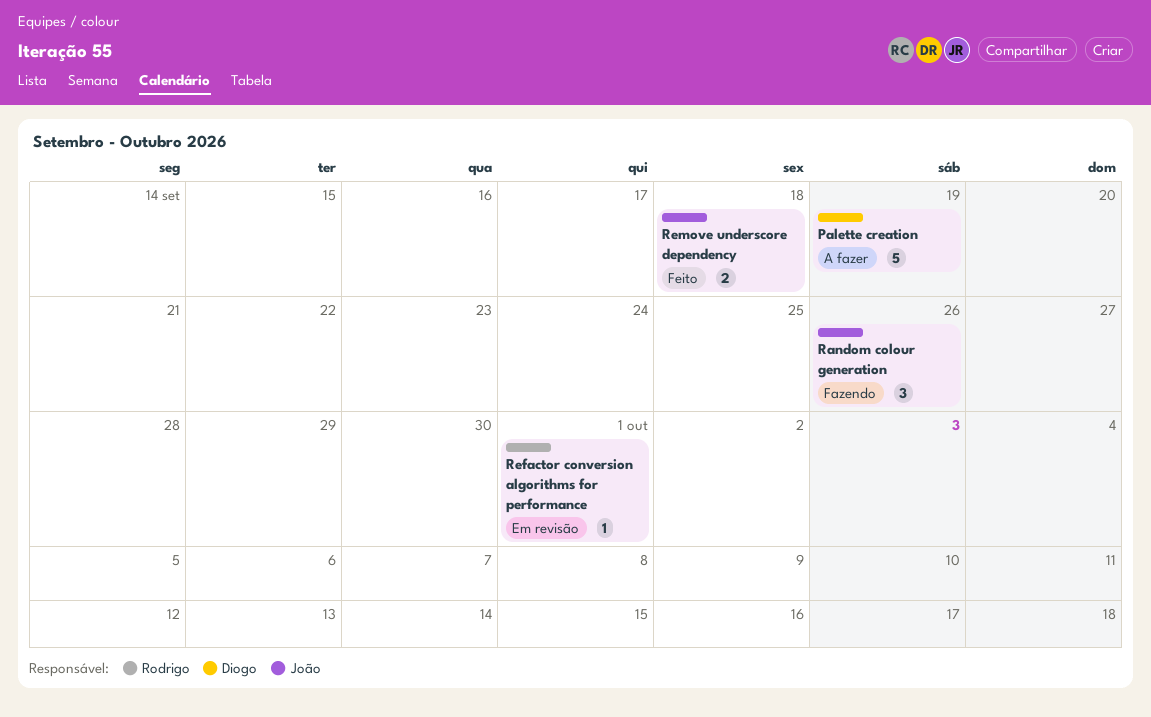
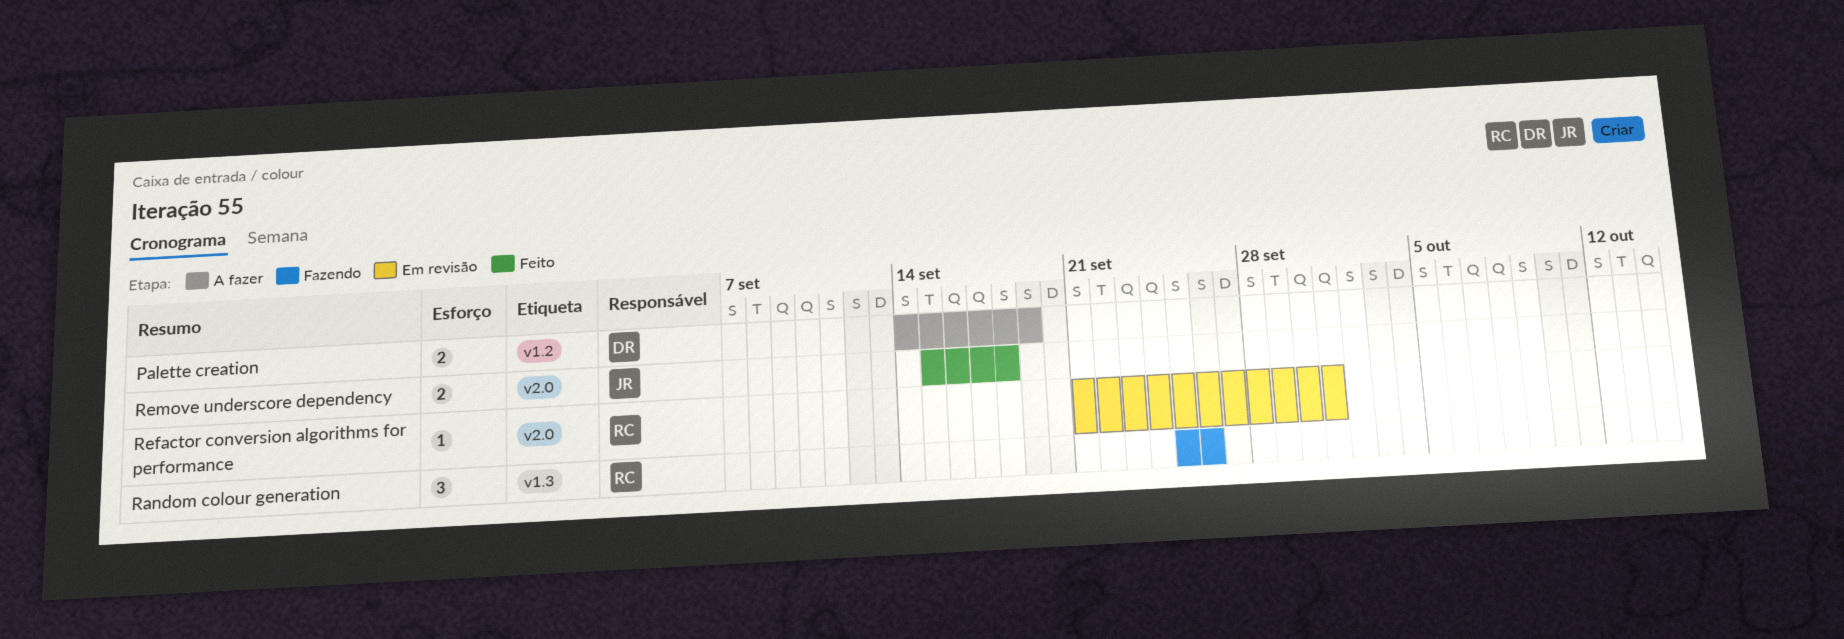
Palette creation, estimate: 5 -> 2
Random colour generation, owner: João -> Rodrigo

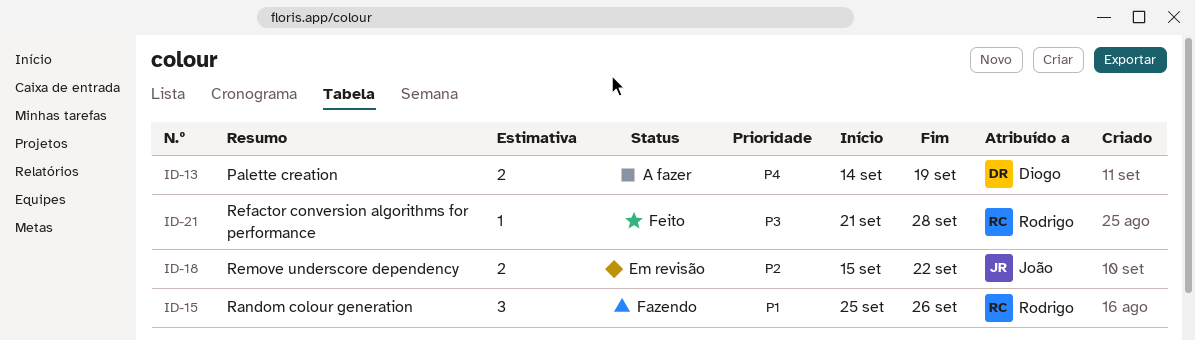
Refactor conversion algorithms for performance, status: Em revisão -> Feito
Refactor conversion algorithms for performance, due: Oct 1 -> Sep 28
Remove underscore dependency, status: Feito -> Em revisão
Remove underscore dependency, due: Sep 18 -> Sep 22

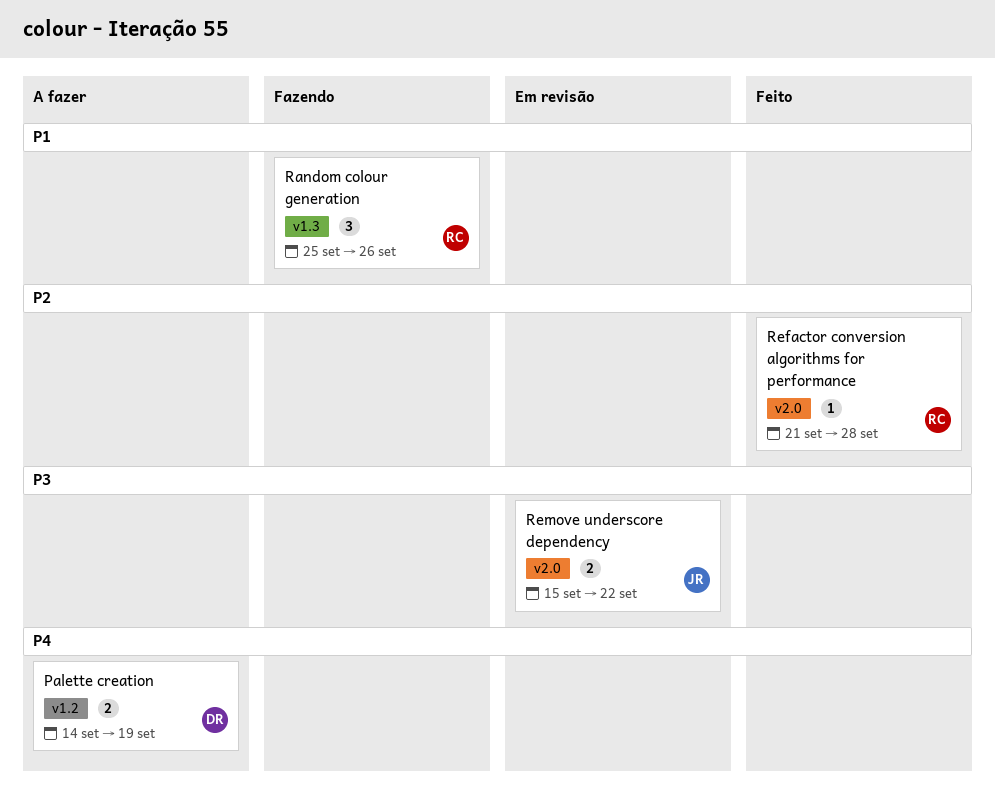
Refactor conversion algorithms for performance, priority: P3 -> P2
Remove underscore dependency, priority: P2 -> P3

